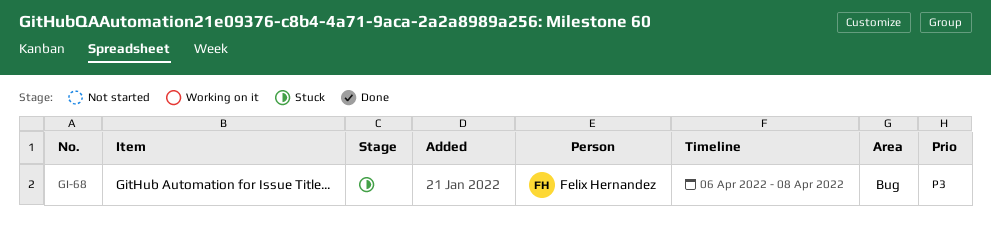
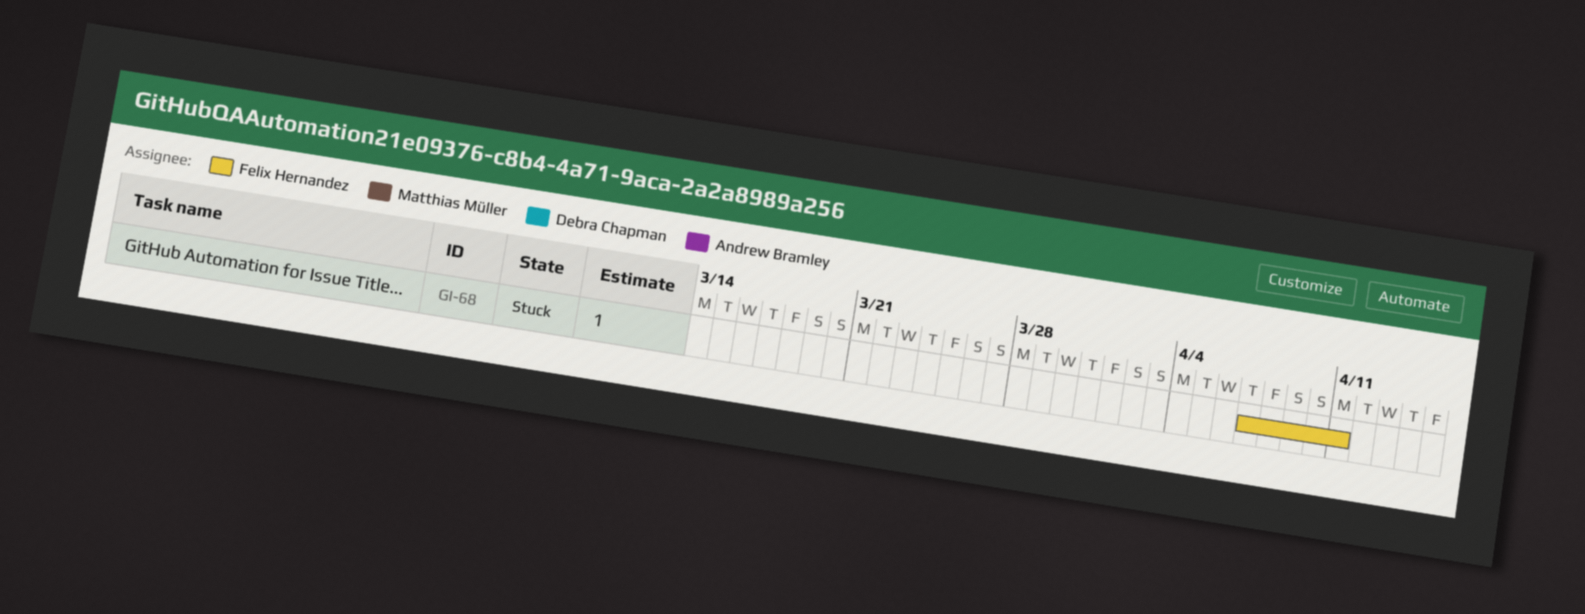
GI-68, start: Apr 6 -> Apr 7
GI-68, due: Apr 8 -> Apr 11

